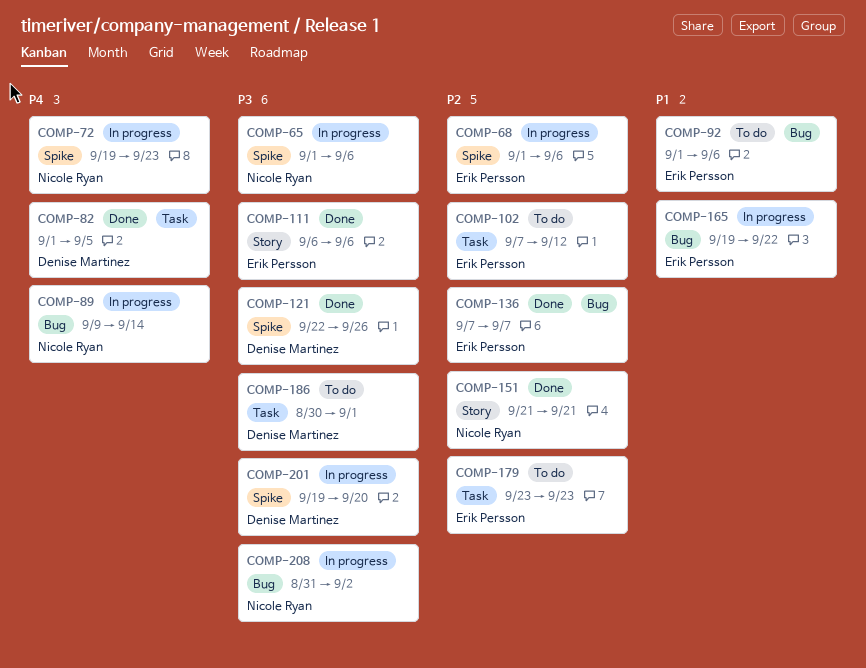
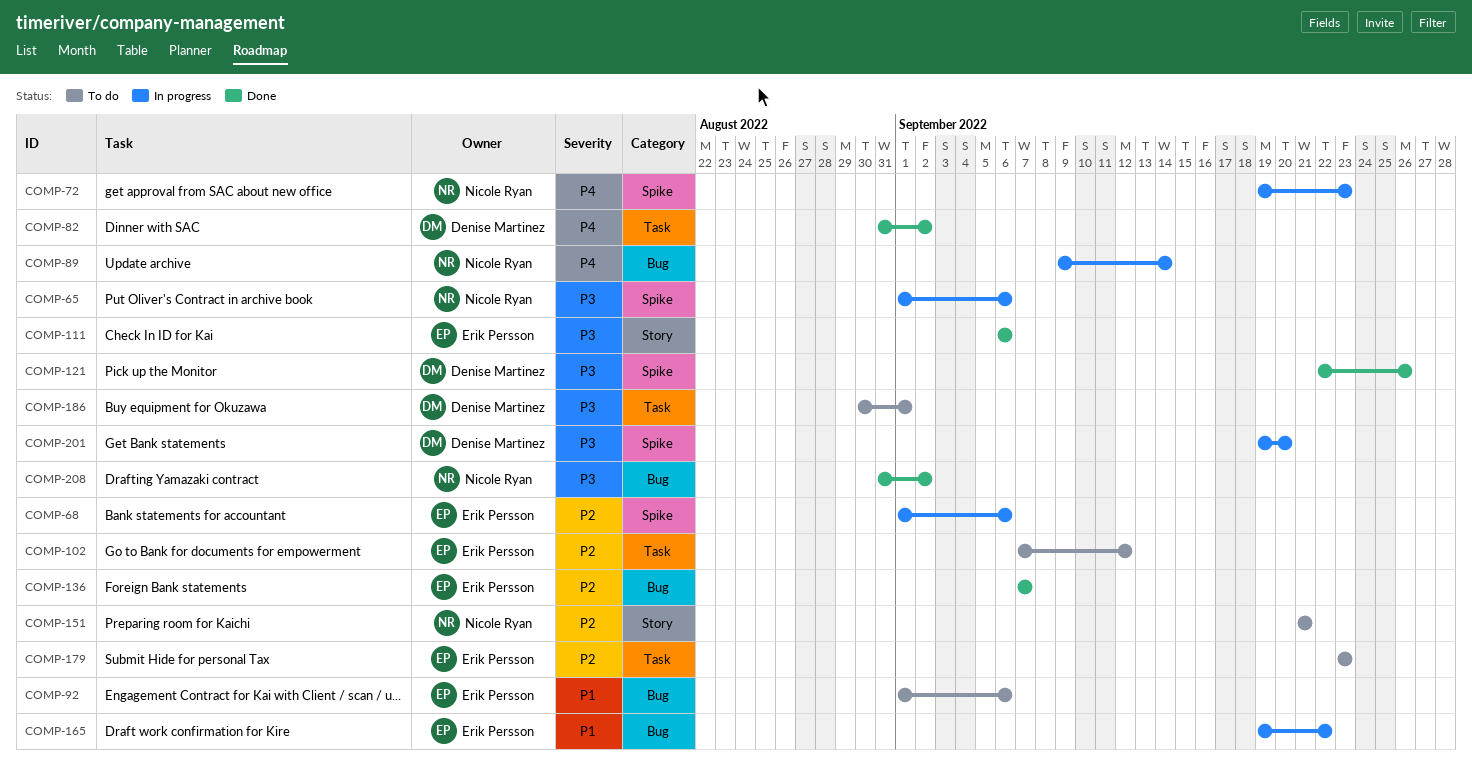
COMP-82, start: Sep 1 -> Aug 31
COMP-82, due: Sep 5 -> Sep 2
COMP-151, status: Done -> To do
COMP-208, status: In progress -> Done

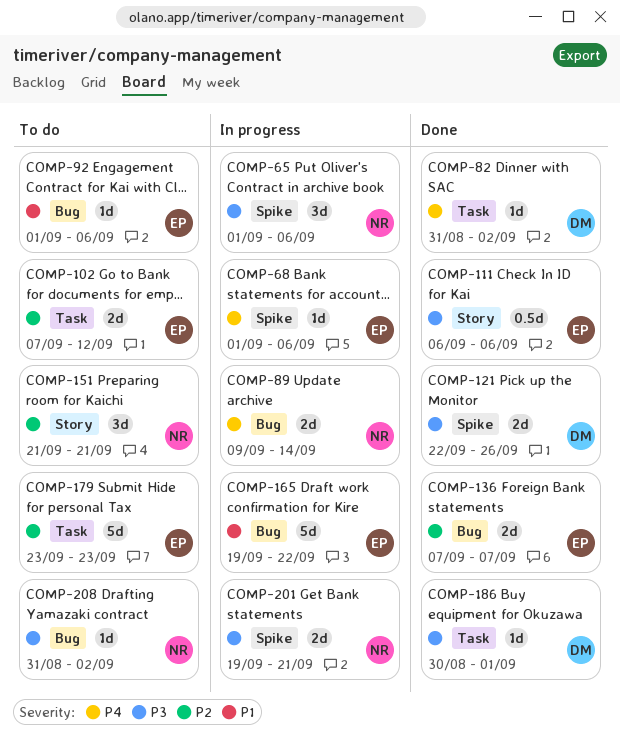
COMP-68, priority: P2 -> P4
COMP-72: present -> none
COMP-186, status: To do -> Done
COMP-201, owner: Denise Martinez -> Nicole Ryan
COMP-201, due: Sep 20 -> Sep 21
COMP-208, status: Done -> To do

